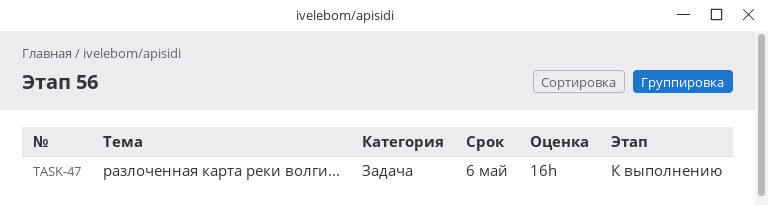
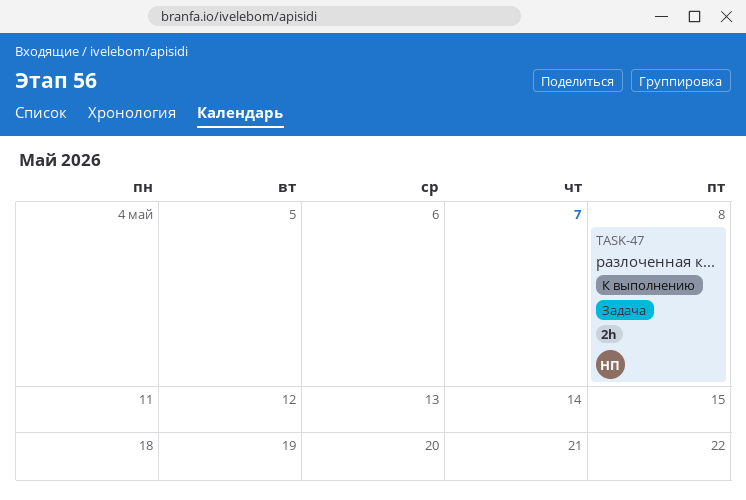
TASK-47, estimate: 16h -> 2h
TASK-47, due: May 6 -> May 8

